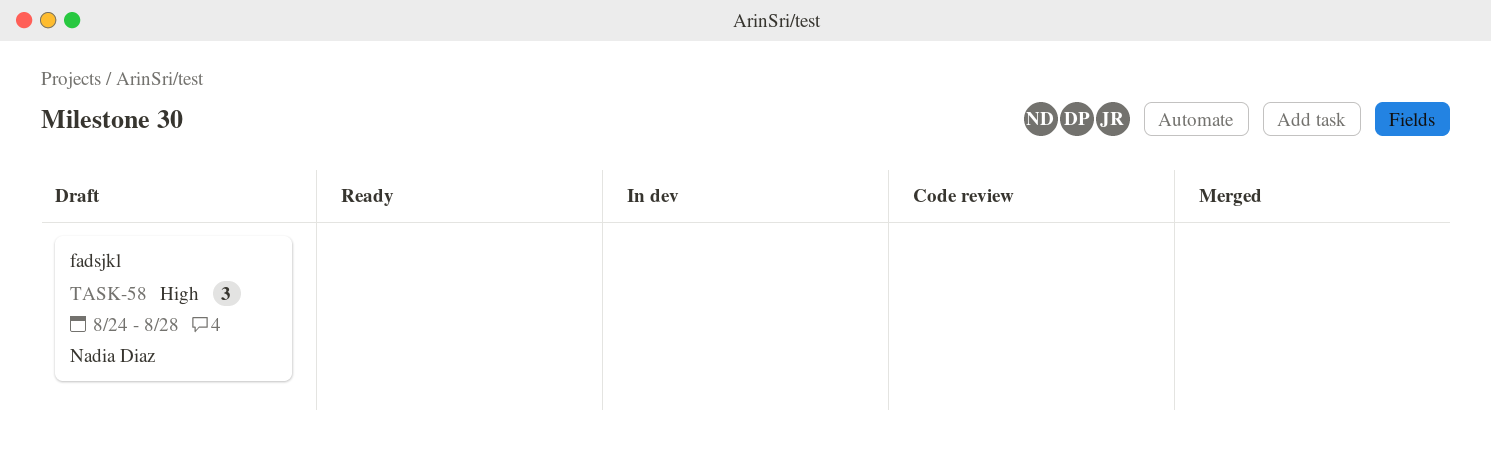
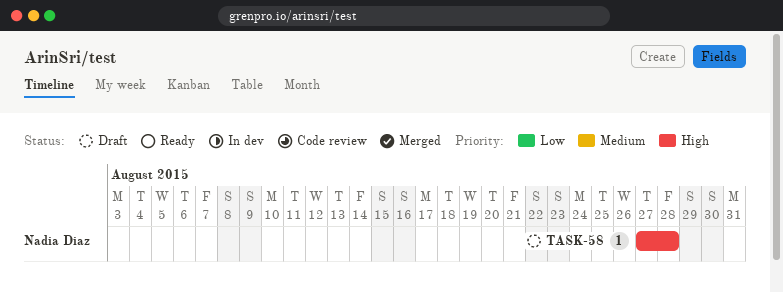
TASK-58, estimate: 3 -> 1
TASK-58, start: Aug 24 -> Aug 27

